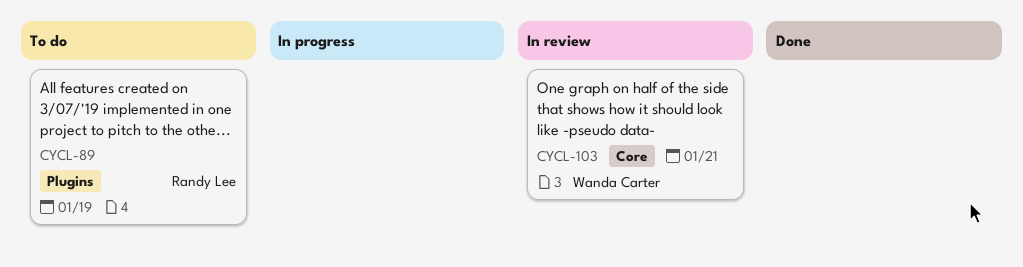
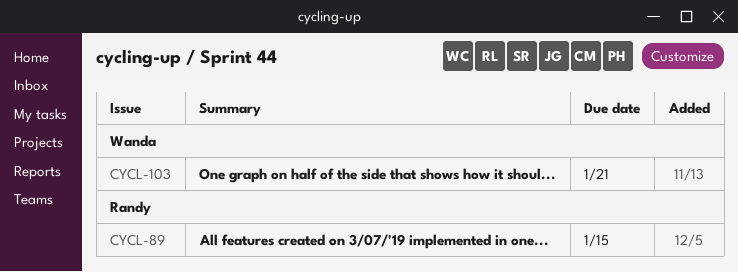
CYCL-89, due: Jan 19 -> Jan 15

